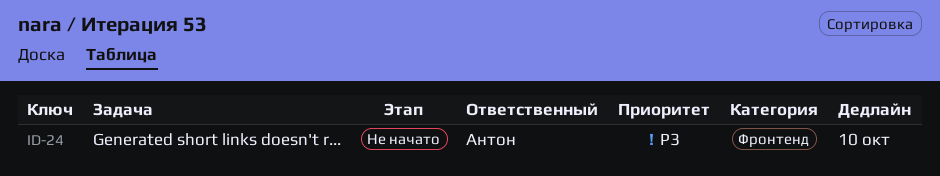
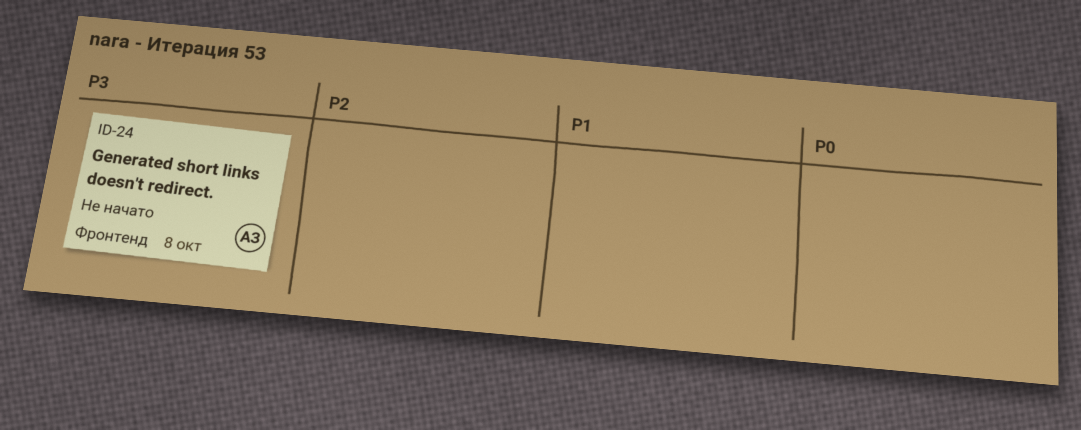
ID-24, due: Oct 10 -> Oct 8

